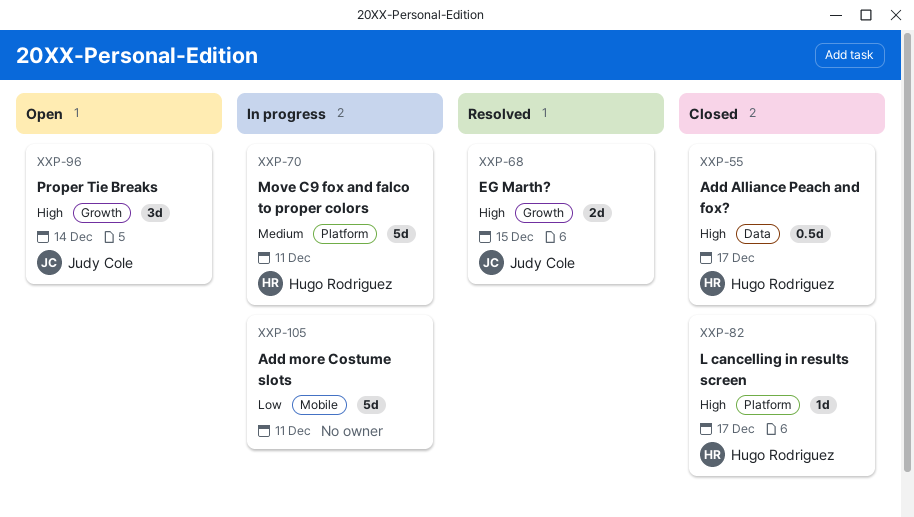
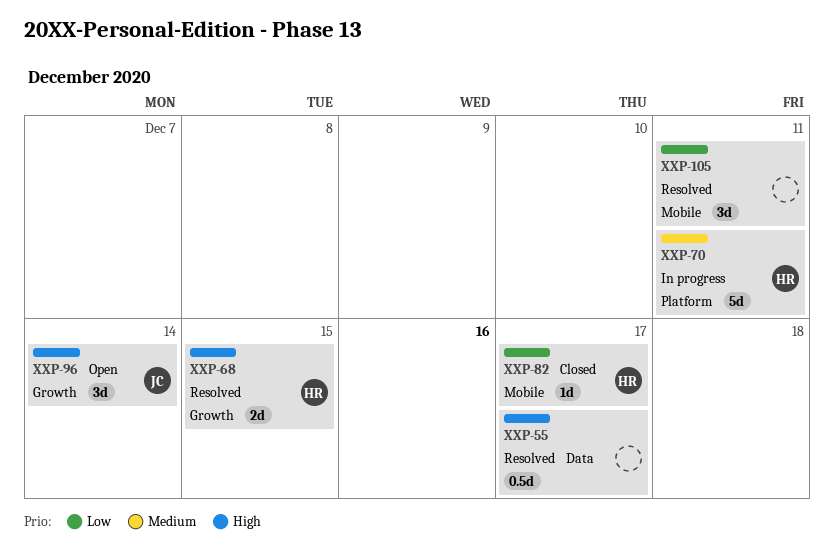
XXP-55, status: Closed -> Resolved
XXP-55, owner: Hugo Rodriguez -> none
XXP-68, owner: Judy Cole -> Hugo Rodriguez
XXP-82, priority: High -> Low
XXP-82, label: Platform -> Mobile
XXP-105, status: In progress -> Resolved
XXP-105, estimate: 5d -> 3d

